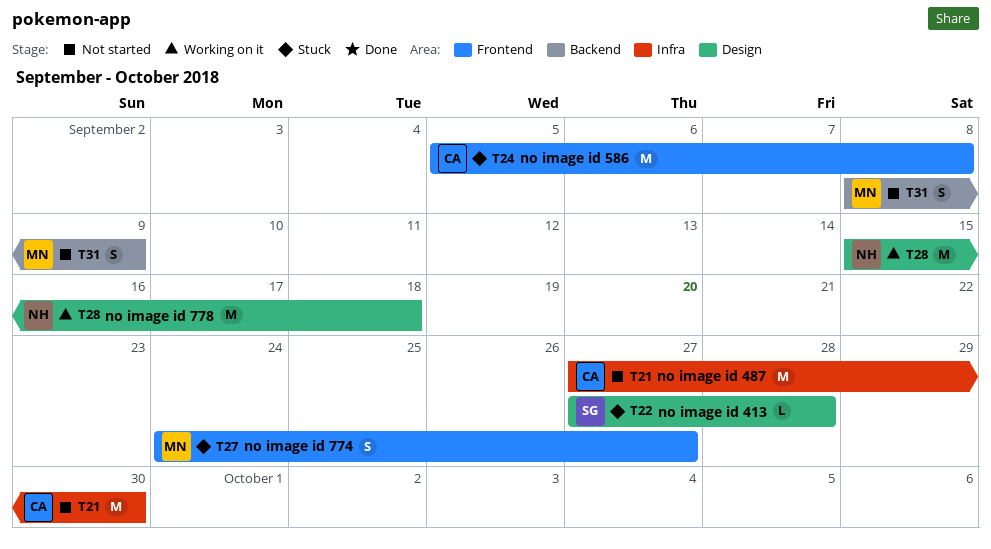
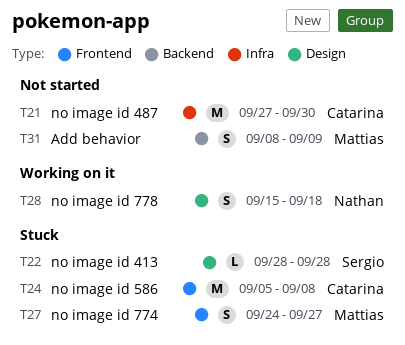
T22, start: Sep 27 -> Sep 28
T28, estimate: M -> S

